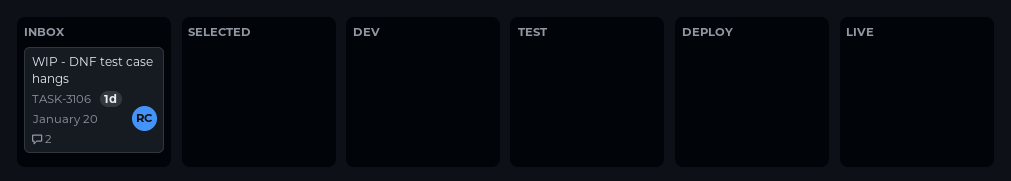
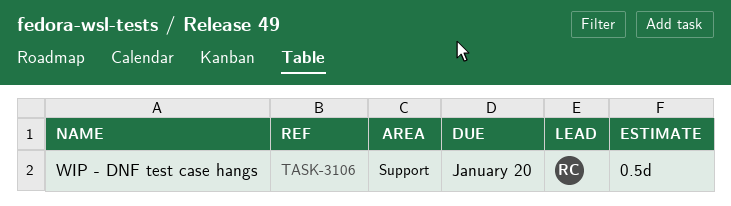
TASK-3106, estimate: 1d -> 0.5d

